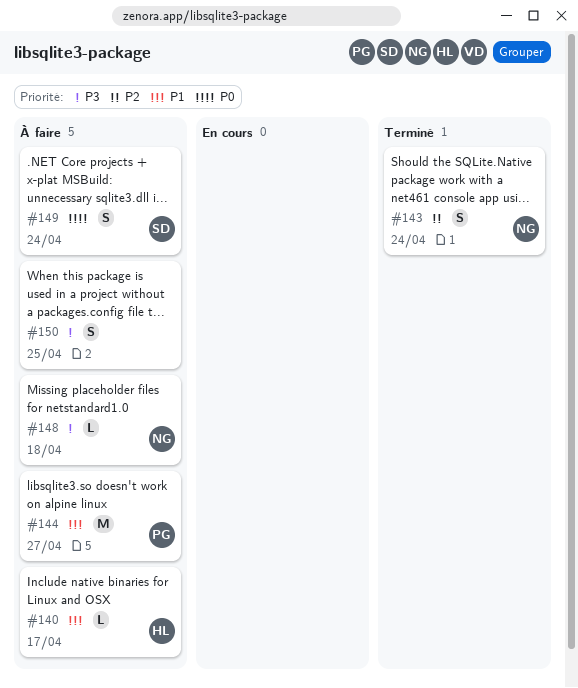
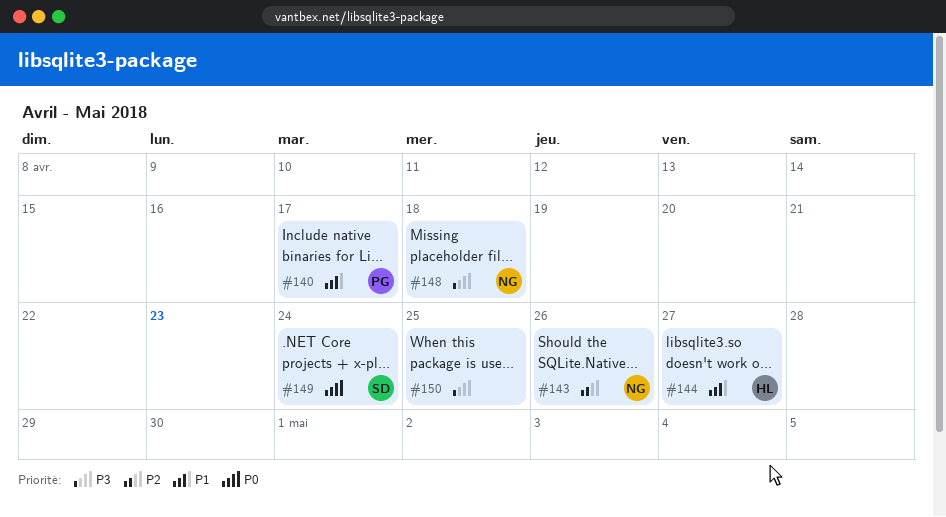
#140, owner: HL -> PG
#143, due: Apr 24 -> Apr 26
#144, owner: PG -> HL

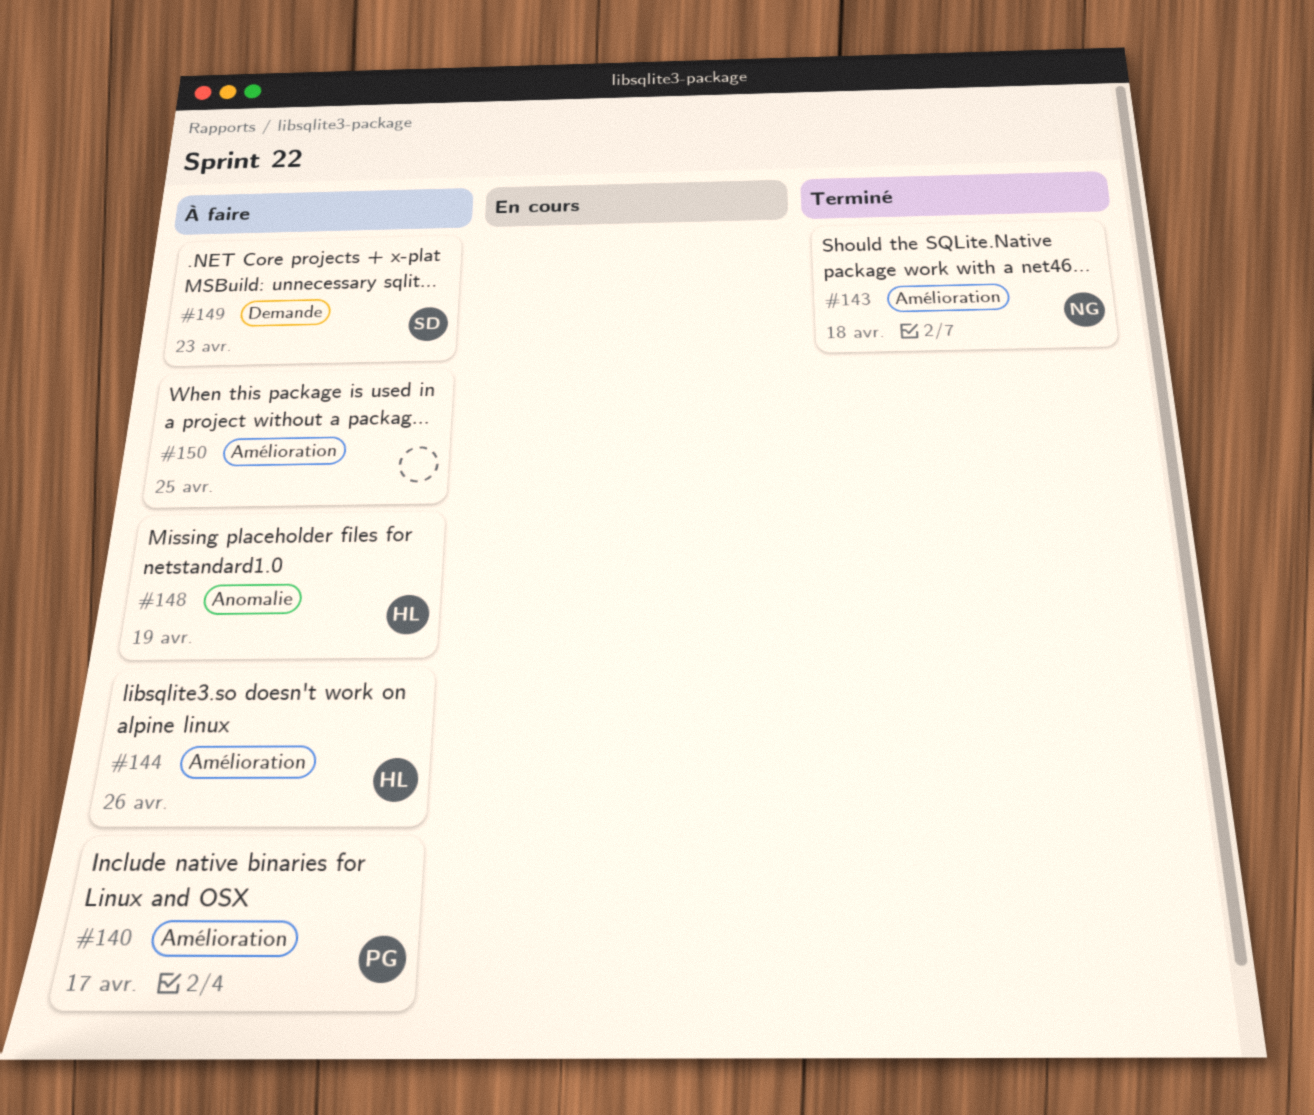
#143, due: Apr 26 -> Apr 18
#144, due: Apr 27 -> Apr 26
#148, owner: NG -> HL
#148, due: Apr 18 -> Apr 19
#149, due: Apr 24 -> Apr 23

